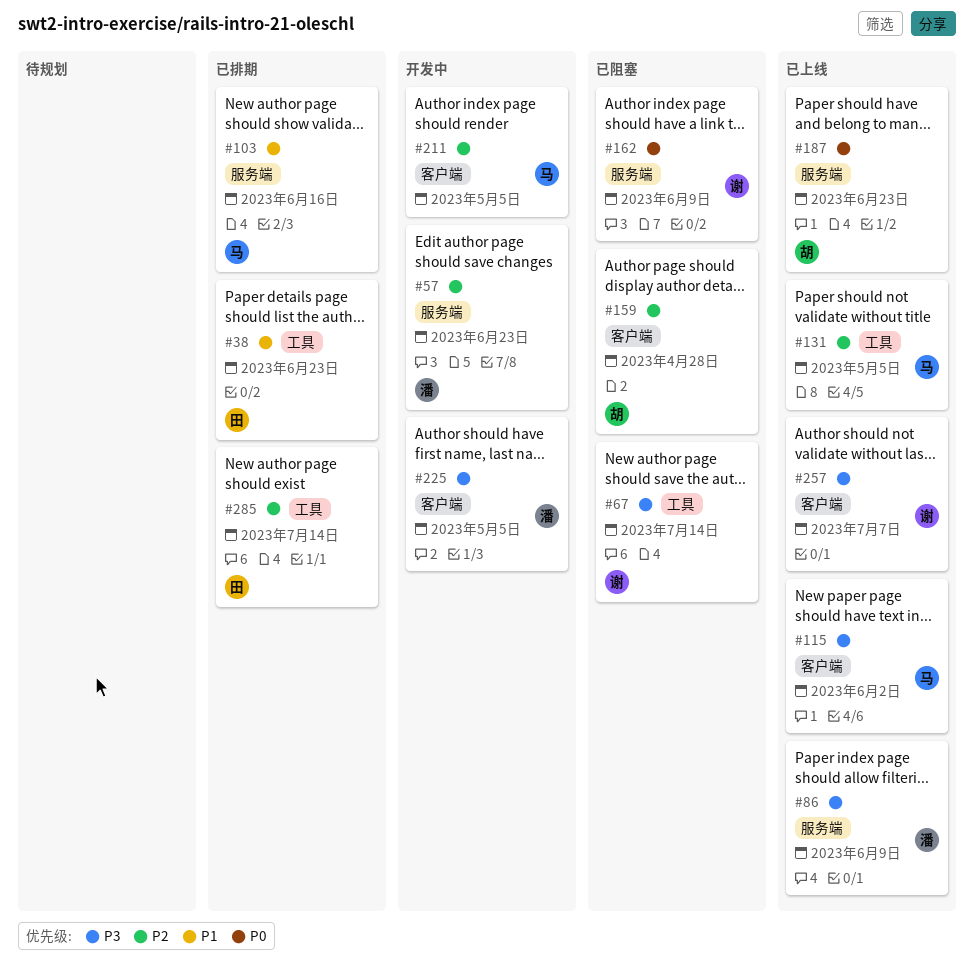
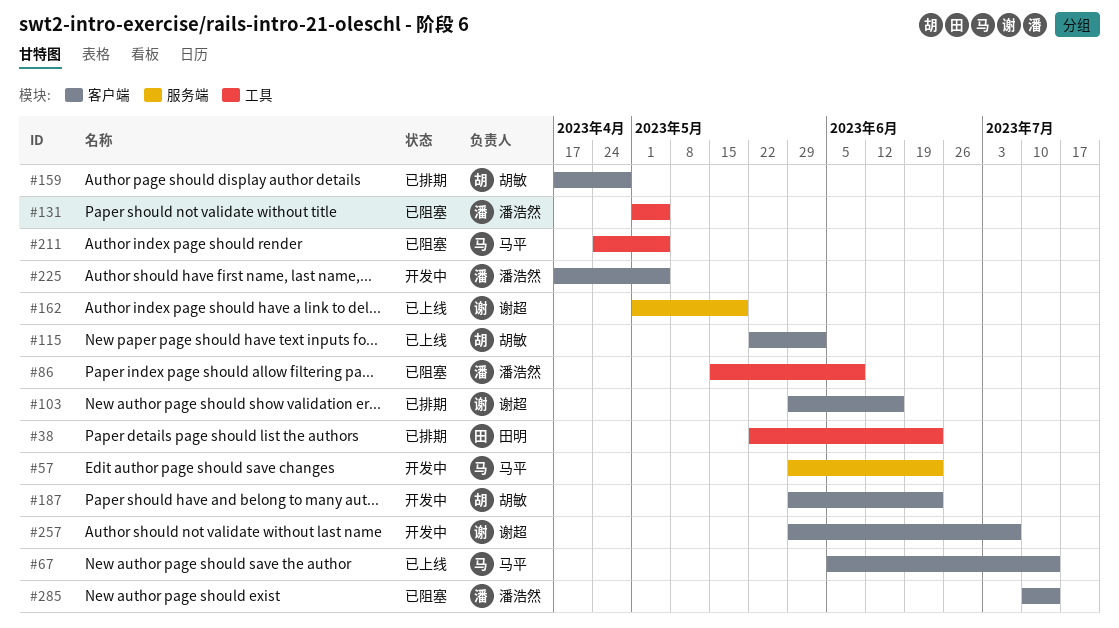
#57, owner: 潘浩然 -> 马平
#67, status: 已阻塞 -> 已上线
#67, owner: 谢超 -> 马平
#67, label: 工具 -> 客户端
#86, status: 已上线 -> 已阻塞
#86, label: 服务端 -> 工具
#103, owner: 马平 -> 谢超
#103, label: 服务端 -> 客户端
#115, owner: 马平 -> 胡敏
#131, status: 已上线 -> 已阻塞
#131, owner: 马平 -> 潘浩然
#159, status: 已阻塞 -> 已排期
#162, status: 已阻塞 -> 已上线
#162, due: Jun 9 -> May 19
#187, status: 已上线 -> 开发中
#187, label: 服务端 -> 客户端
#211, status: 开发中 -> 已阻塞
#211, label: 客户端 -> 工具
#257, status: 已上线 -> 开发中
#285, status: 已排期 -> 已阻塞
#285, owner: 田明 -> 潘浩然
#285, label: 工具 -> 客户端

